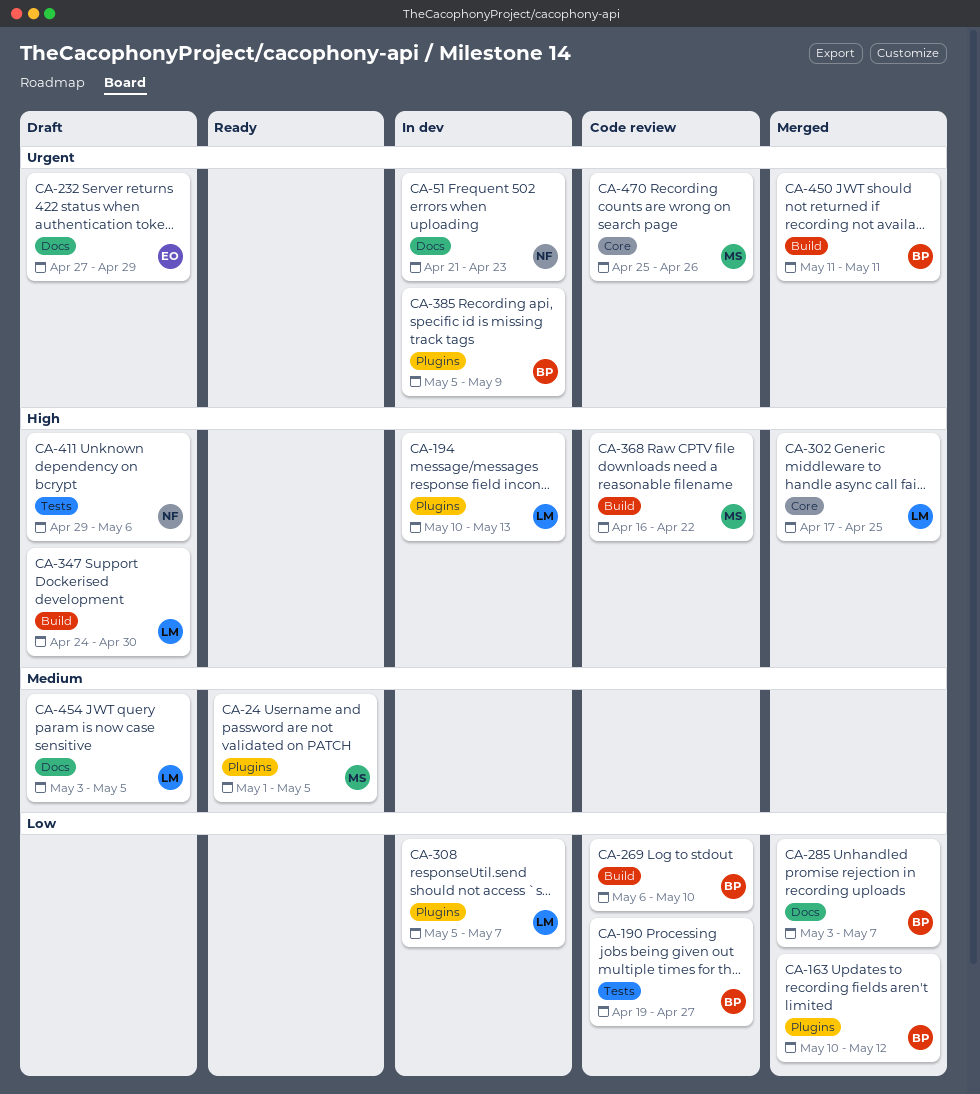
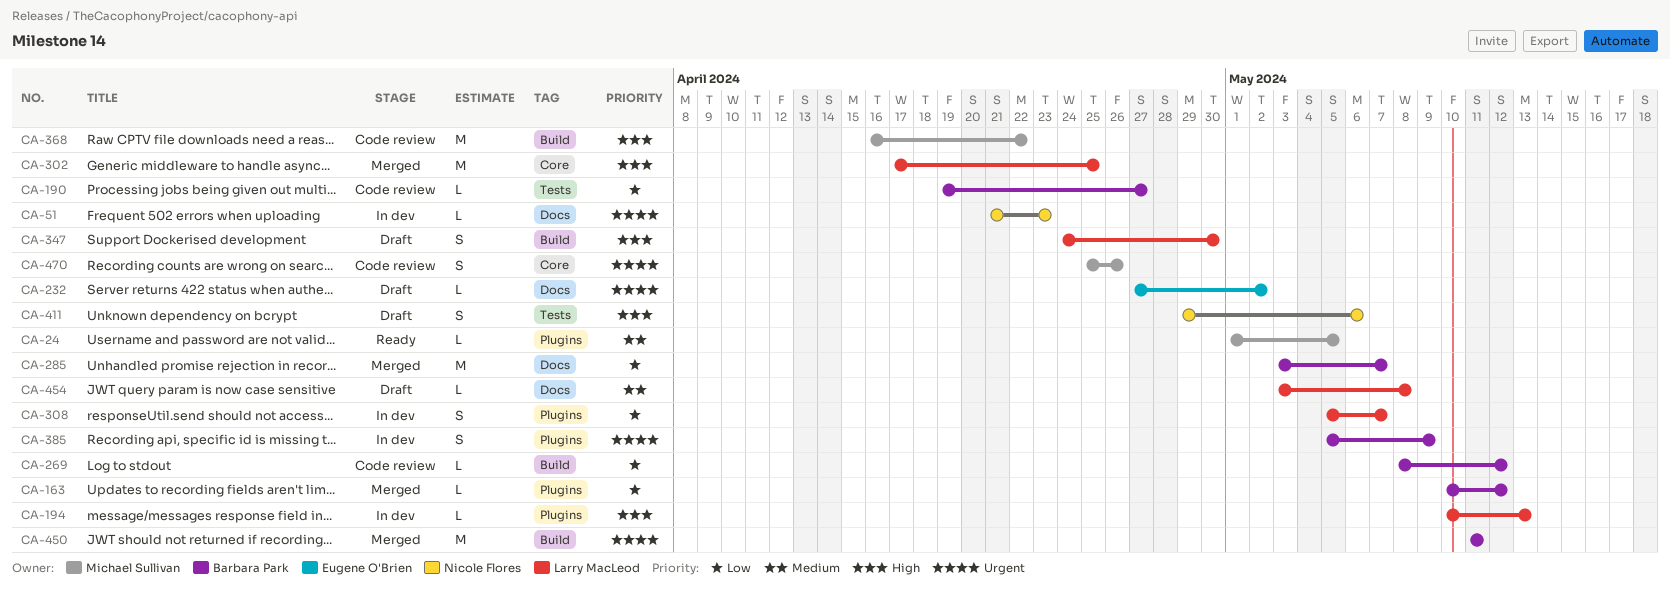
CA-232, due: Apr 29 -> May 2
CA-269, start: May 6 -> May 8
CA-269, due: May 10 -> May 12
CA-454, due: May 5 -> May 8

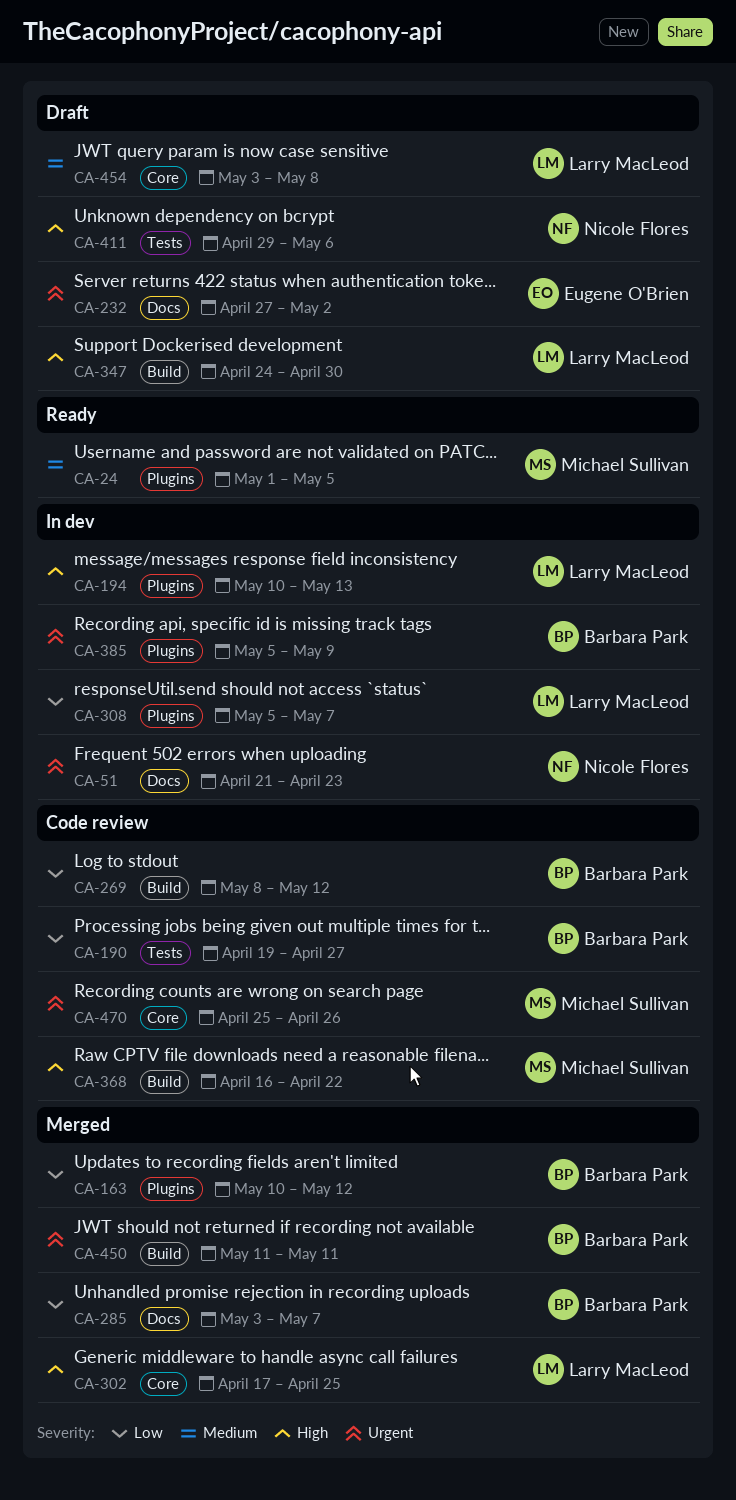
CA-454, label: Docs -> Core

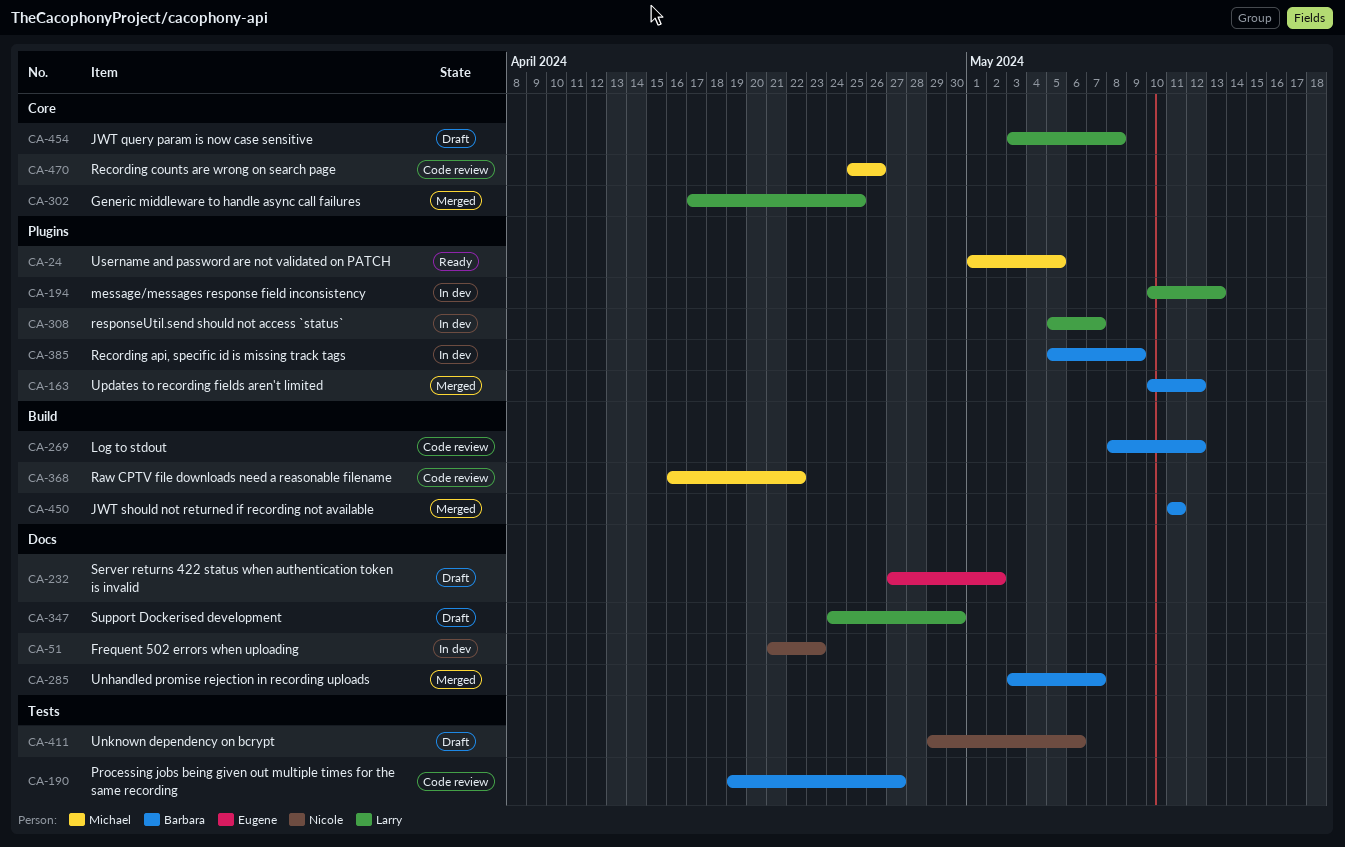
CA-347, label: Build -> Docs

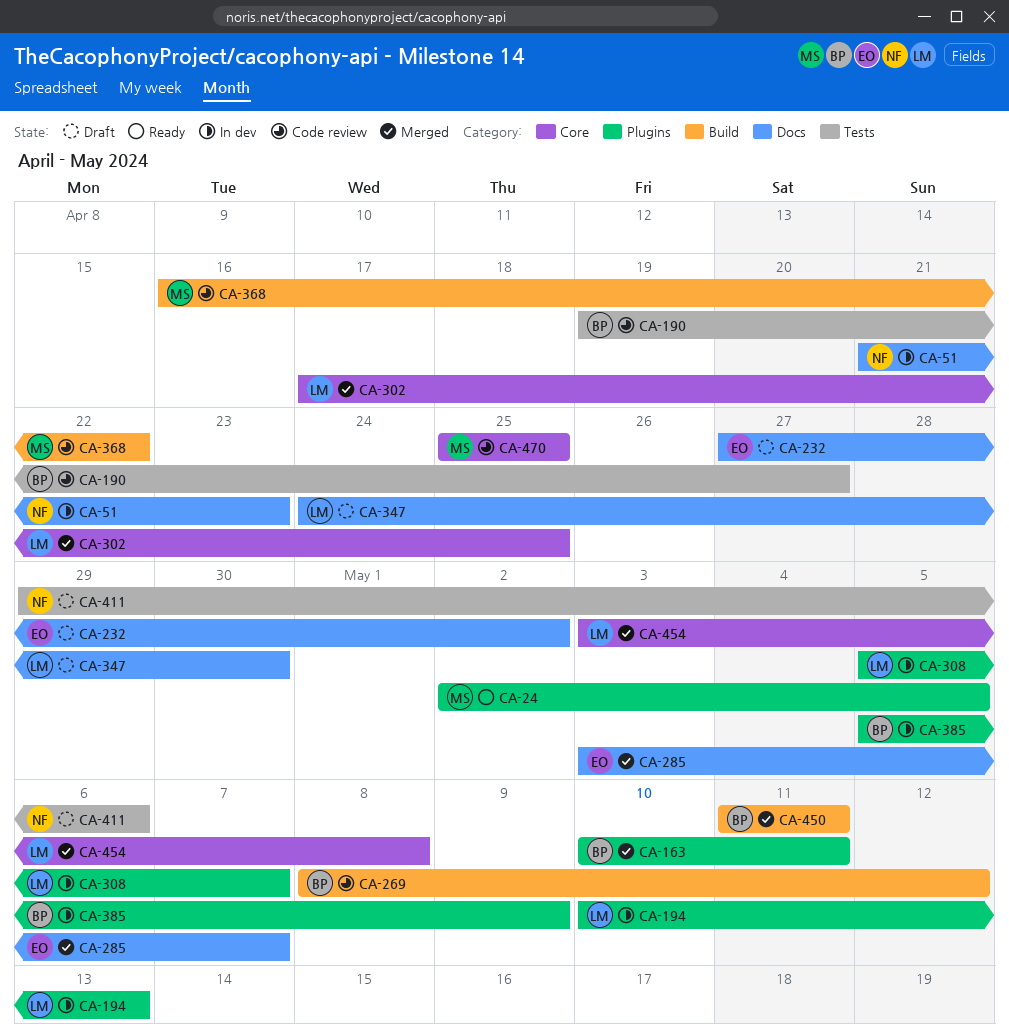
CA-24, start: May 1 -> May 2
CA-163, due: May 12 -> May 11
CA-285, owner: Barbara -> Eugene
CA-454, status: Draft -> Merged
CA-470, due: Apr 26 -> Apr 25

